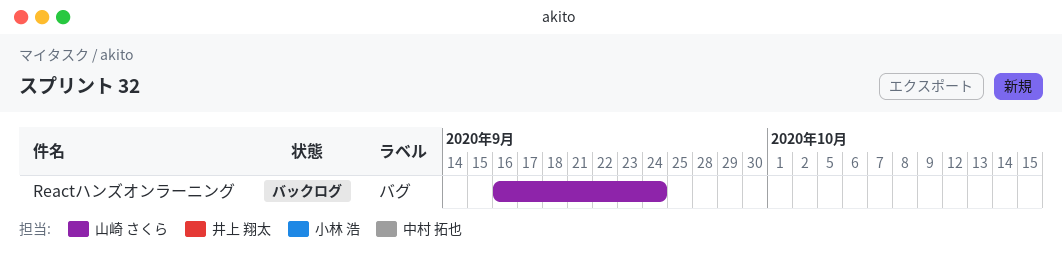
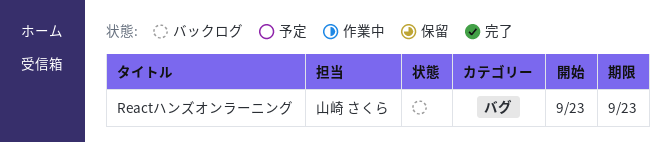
Reactハンズオンラーニング, start: Sep 16 -> Sep 23
Reactハンズオンラーニング, due: Sep 24 -> Sep 23

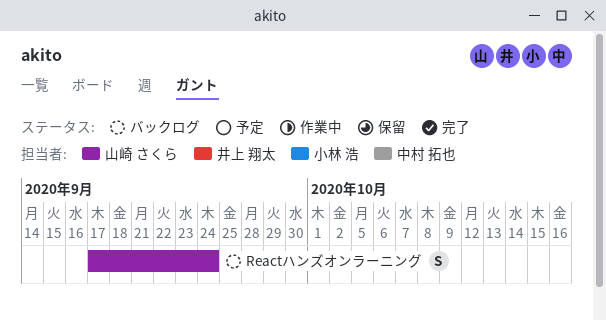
Reactハンズオンラーニング, start: Sep 23 -> Sep 17
Reactハンズオンラーニング, due: Sep 23 -> Sep 24

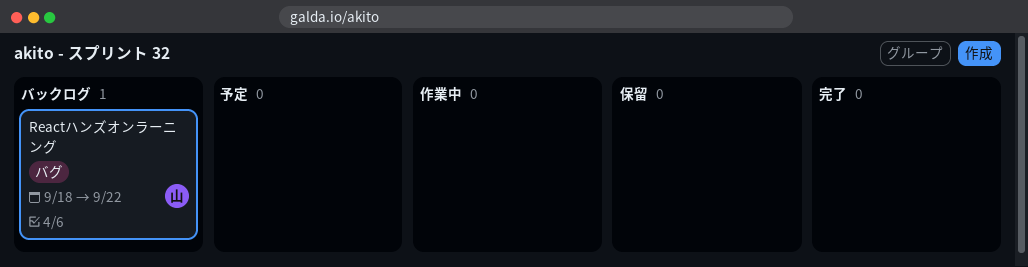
Reactハンズオンラーニング, start: Sep 17 -> Sep 18
Reactハンズオンラーニング, due: Sep 24 -> Sep 22

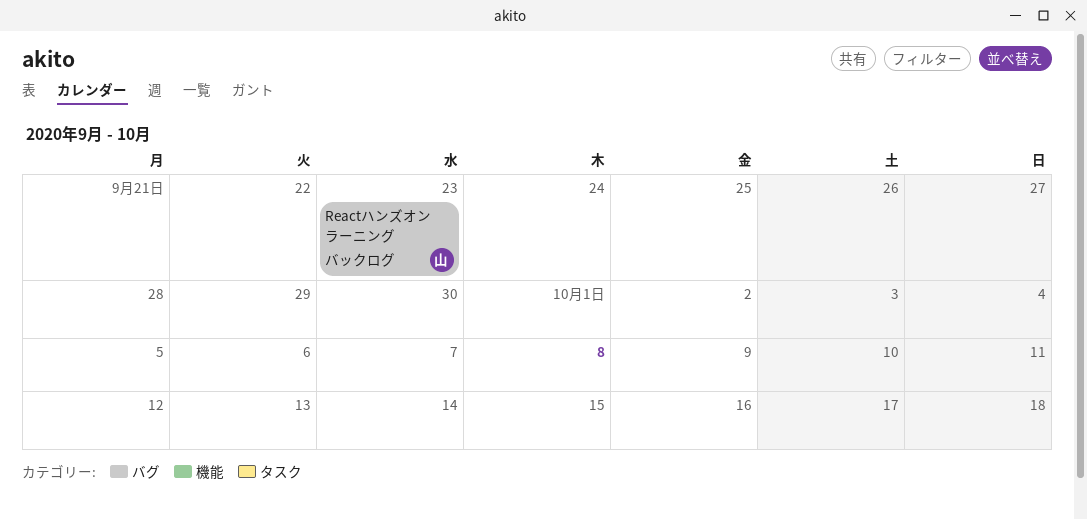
Reactハンズオンラーニング, due: Sep 22 -> Sep 23

